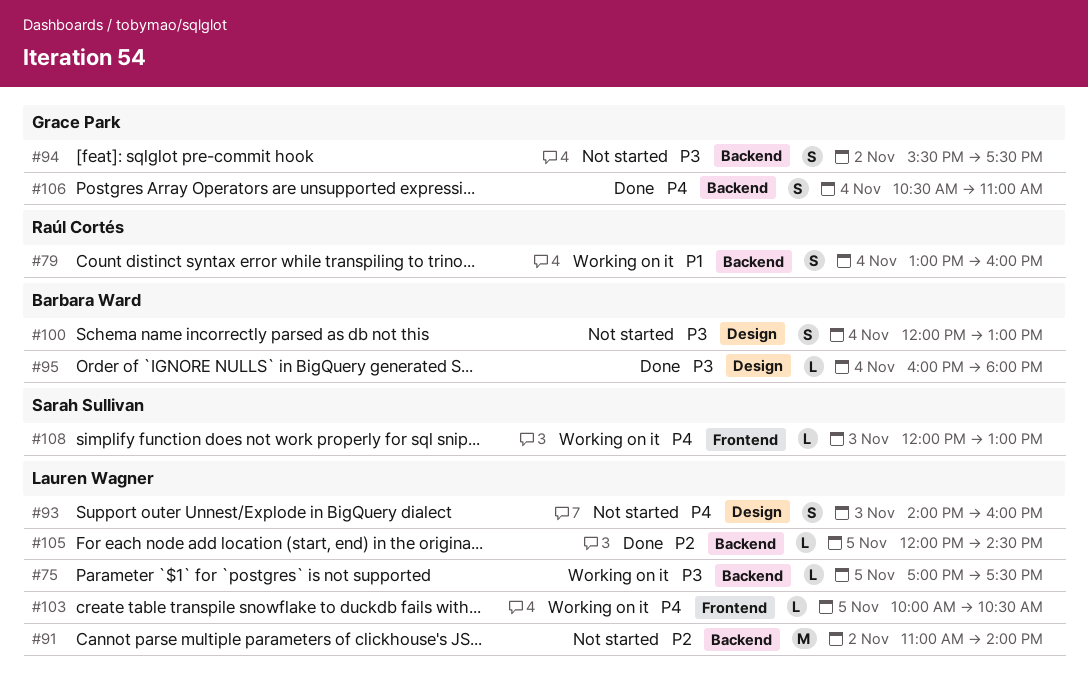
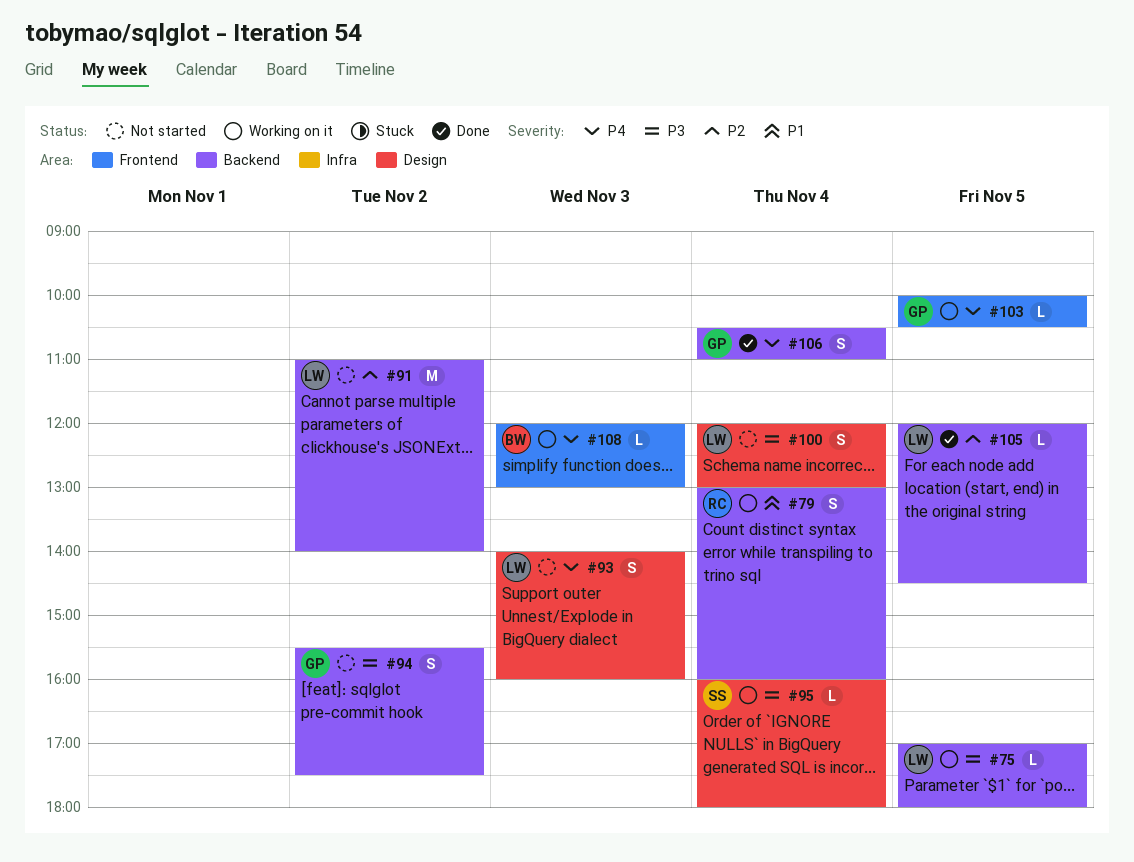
#75, ends: 17:30 -> 18:00
#95, status: Done -> Working on it
#95, owner: Barbara Ward -> Sarah Sullivan
#100, owner: Barbara Ward -> Lauren Wagner
#103, owner: Lauren Wagner -> Grace Park
#108, owner: Sarah Sullivan -> Barbara Ward

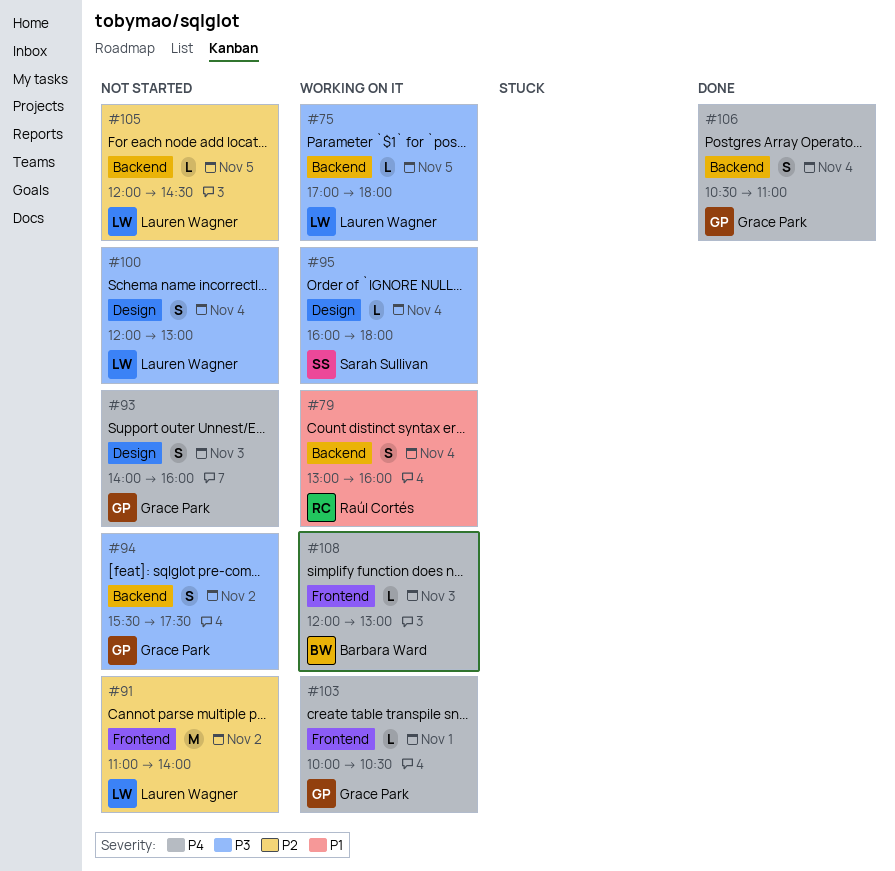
#91, label: Backend -> Frontend
#93, owner: Lauren Wagner -> Grace Park
#103, day: Nov 5 -> Nov 1
#105, status: Done -> Not started

